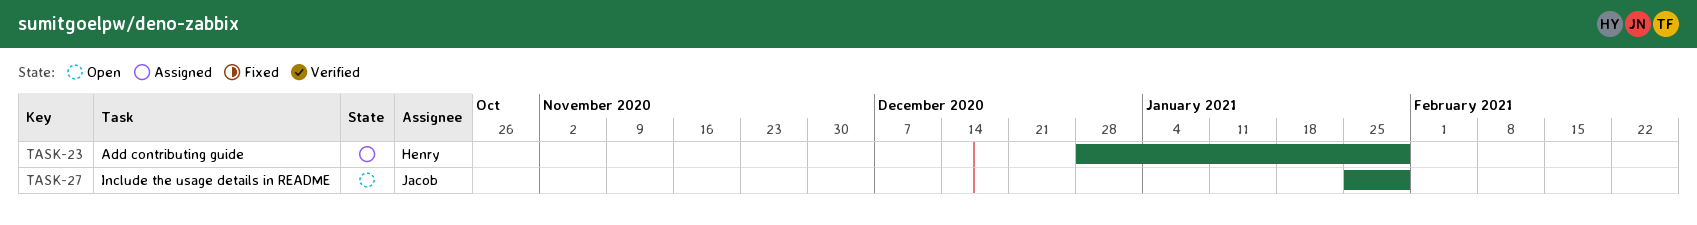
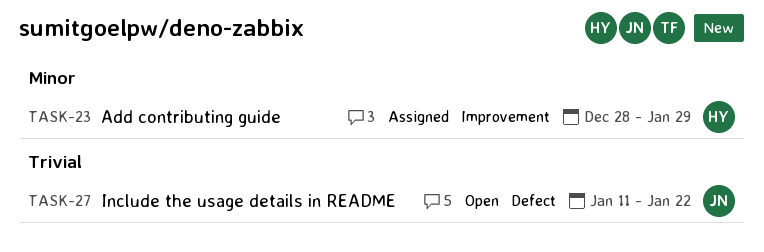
TASK-27, start: Jan 25 -> Jan 11
TASK-27, due: Jan 29 -> Jan 22

